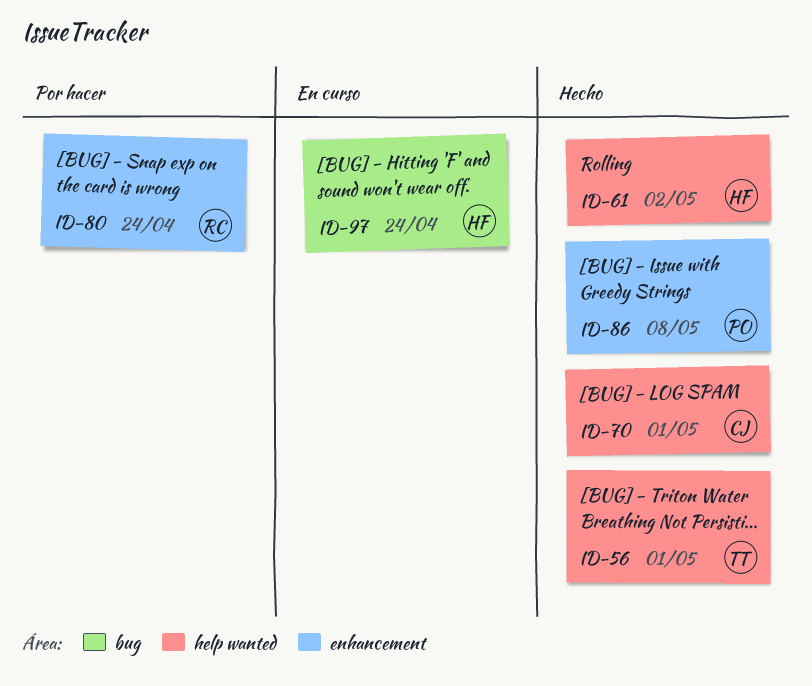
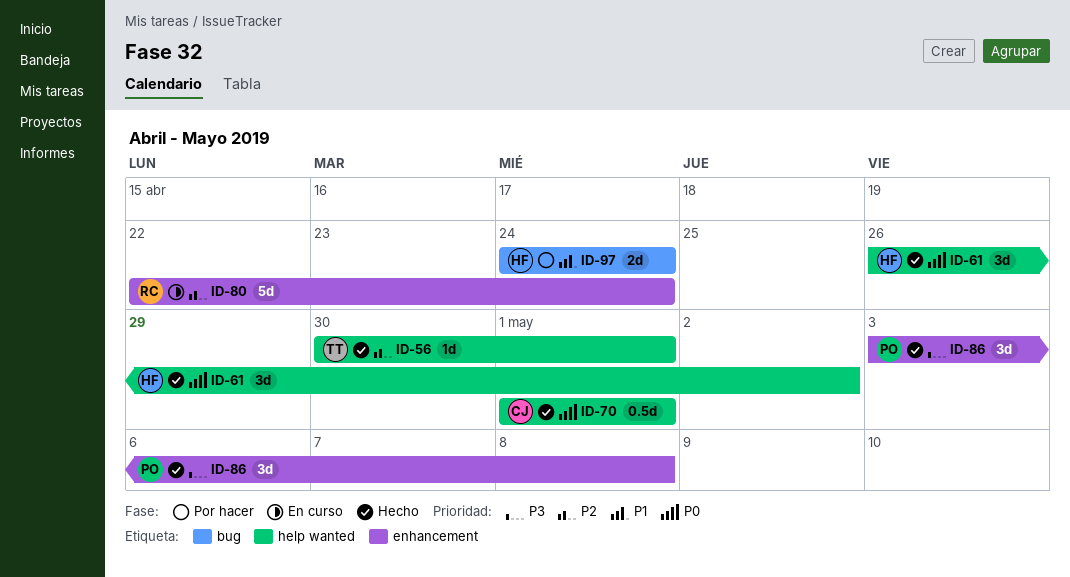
ID-80, status: Por hacer -> En curso
ID-97, status: En curso -> Por hacer

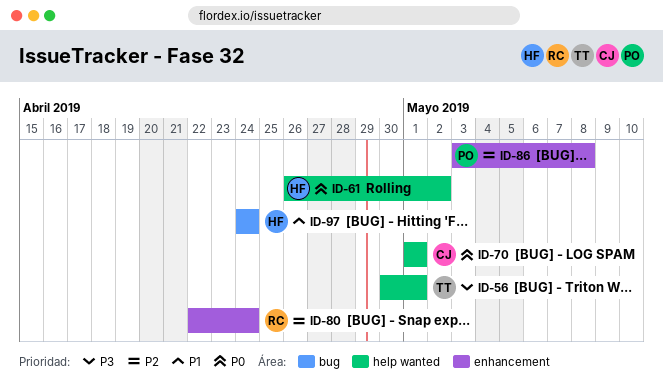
ID-56, priority: P2 -> P3
ID-86, priority: P3 -> P2

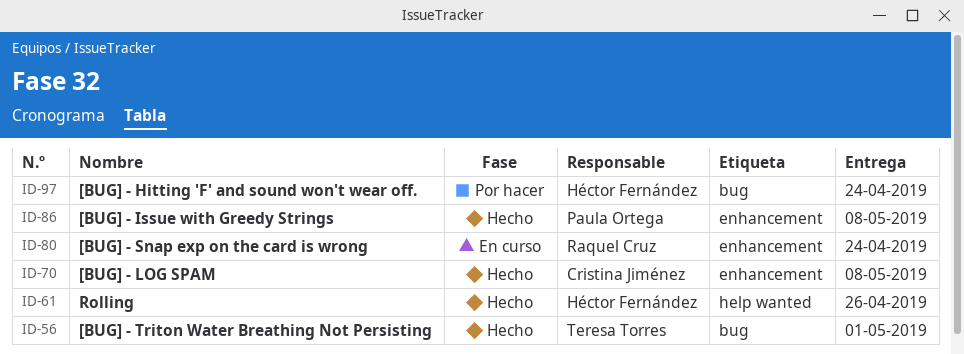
ID-56, label: help wanted -> bug
ID-61, due: May 2 -> Apr 26
ID-70, label: help wanted -> enhancement
ID-70, due: May 1 -> May 8

